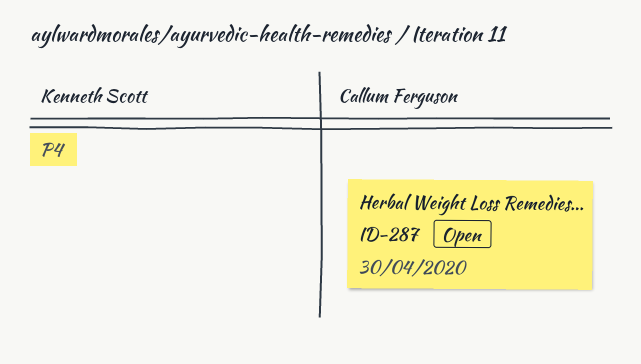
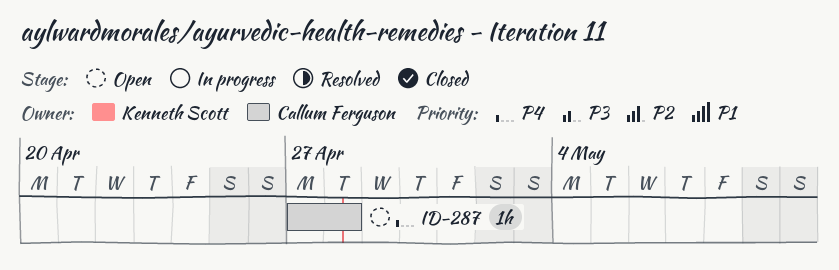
ID-287, due: Apr 30 -> Apr 28

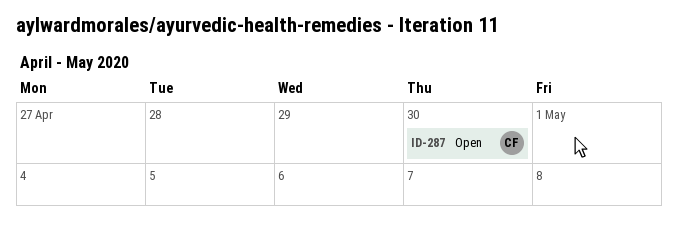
ID-287, due: Apr 28 -> Apr 30

